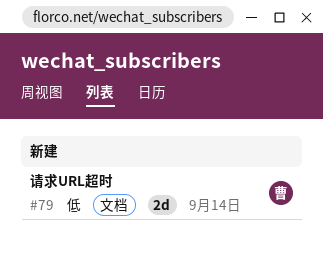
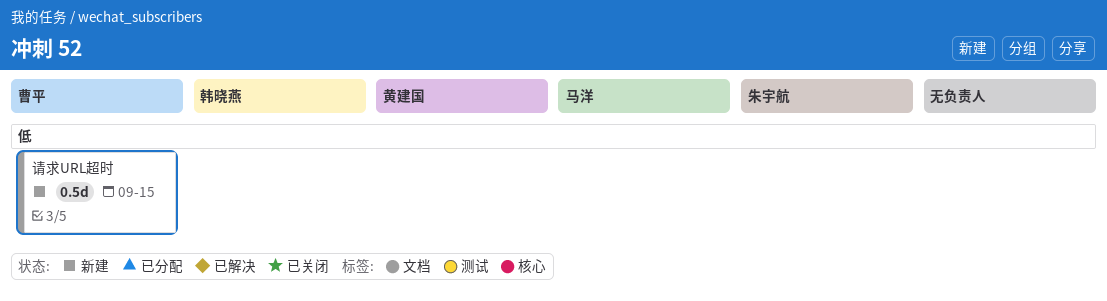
请求URL超时, estimate: 2d -> 0.5d
请求URL超时, due: Sep 14 -> Sep 15

